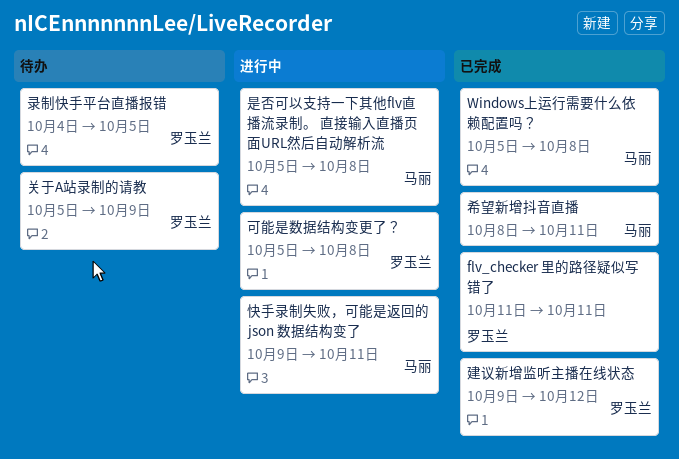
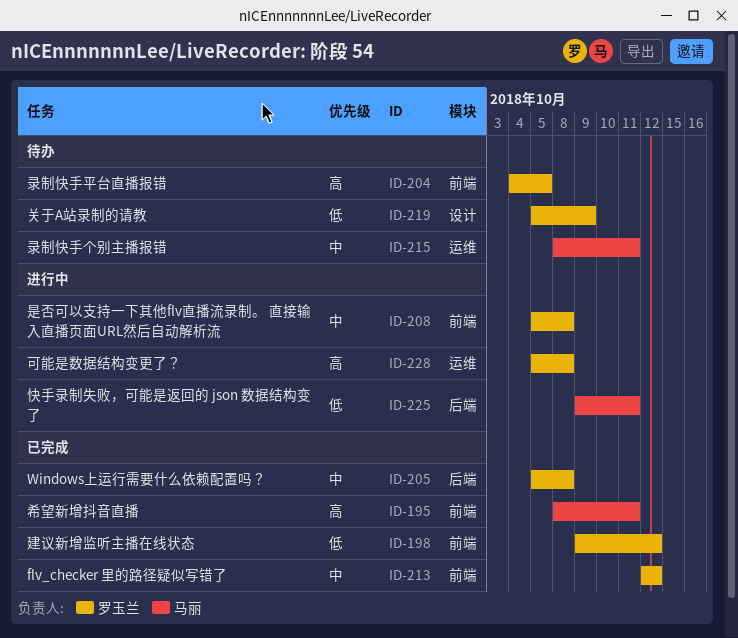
flv_checker 里的路径疑似写错了, start: Oct 11 -> Oct 12
flv_checker 里的路径疑似写错了, due: Oct 11 -> Oct 12
Windows上运行需要什么依赖配置吗？, owner: 马丽 -> 罗玉兰
录制快手个别主播报错: none -> present
是否可以支持一下其他flv直播流录制。 直接输入直播页面URL然后自动解析流, owner: 马丽 -> 罗玉兰

